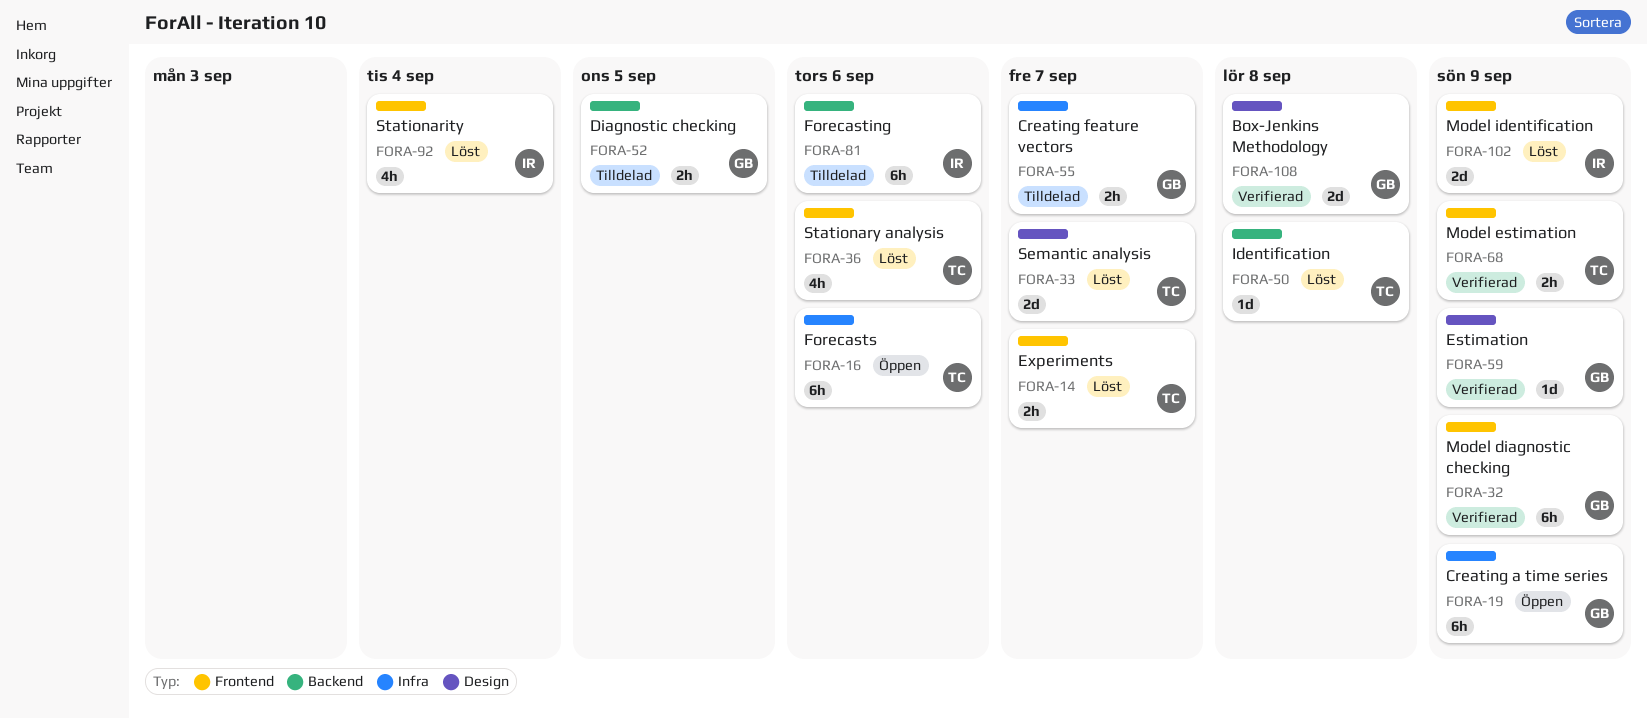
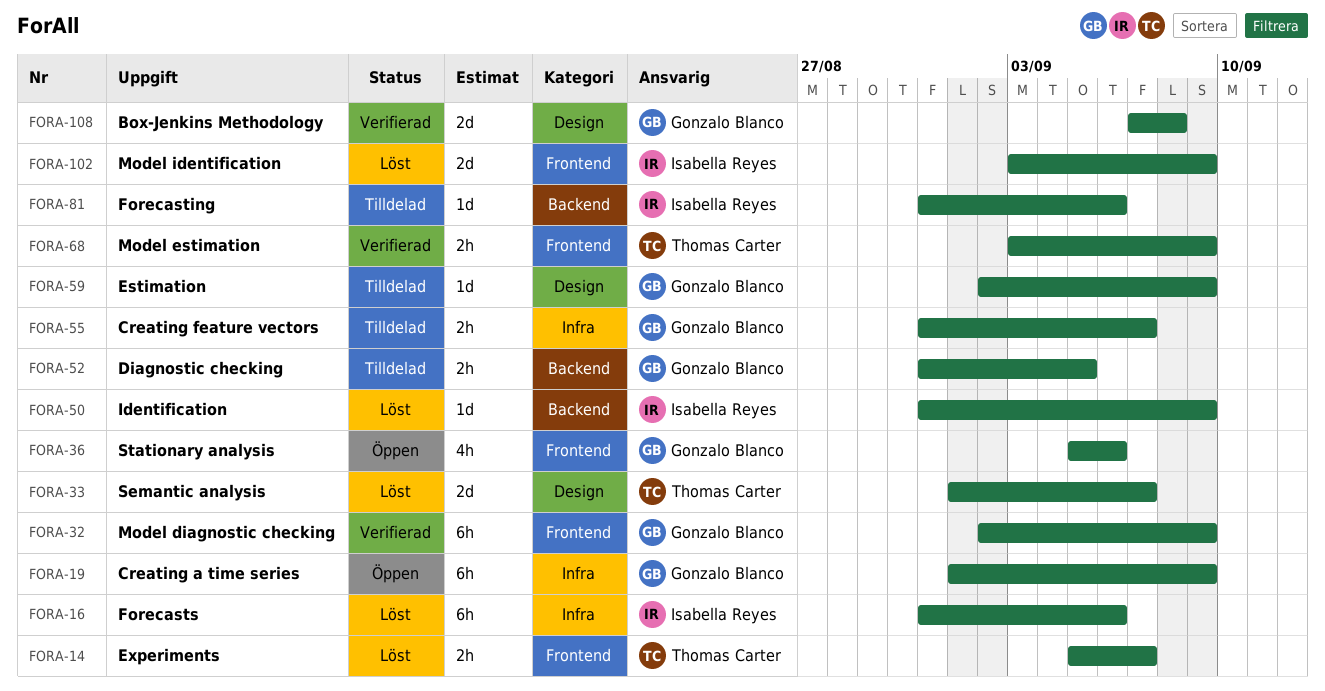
FORA-16, status: Öppen -> Löst
FORA-16, owner: Thomas Carter -> Isabella Reyes
FORA-36, status: Löst -> Öppen
FORA-36, owner: Thomas Carter -> Gonzalo Blanco
FORA-50, owner: Thomas Carter -> Isabella Reyes
FORA-50, due: Sep 8 -> Sep 9
FORA-59, status: Verifierad -> Tilldelad
FORA-81, estimate: 6h -> 1d
FORA-92: present -> none

